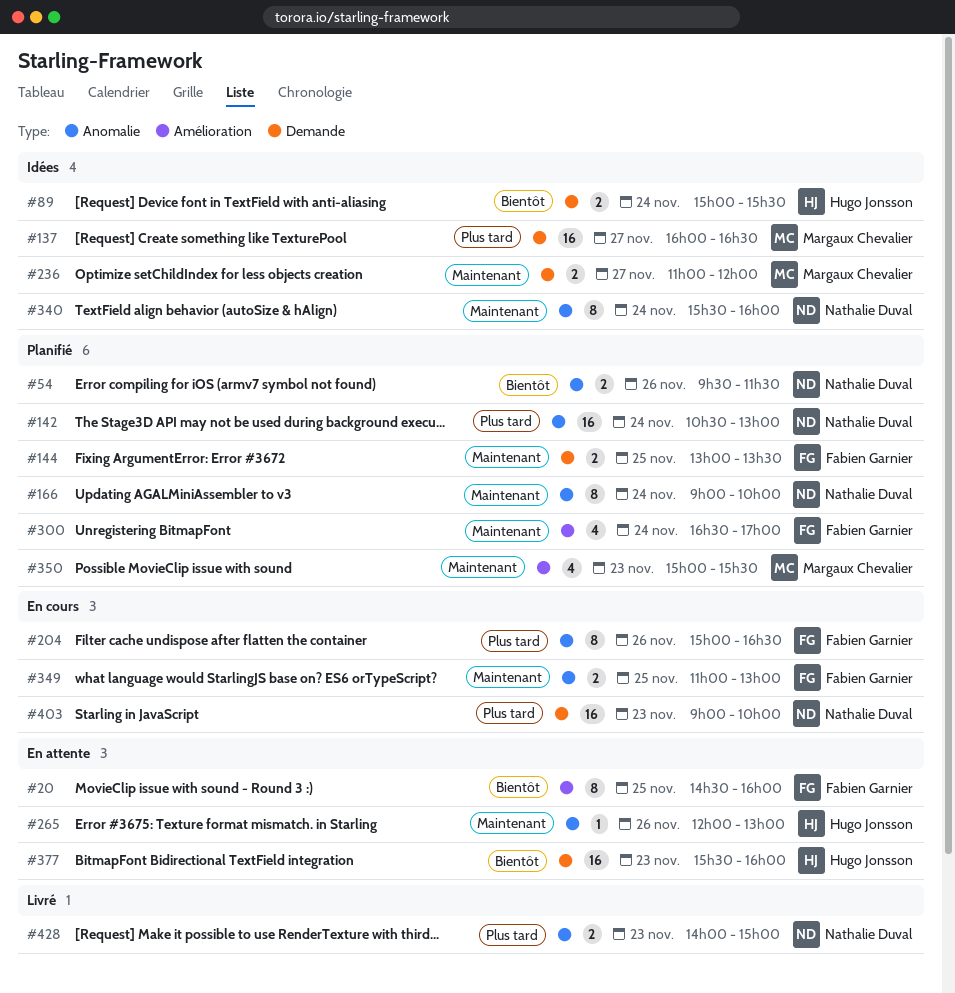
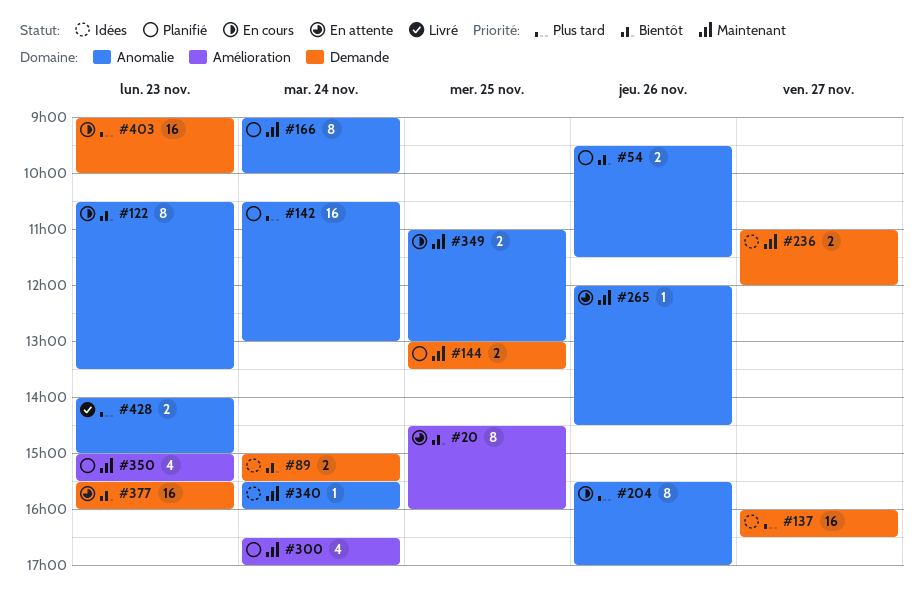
#122: none -> present
#204, begins: 15:00 -> 15:30
#204, ends: 16:30 -> 17:00
#265, ends: 13:00 -> 14:30
#340, estimate: 8 -> 1

